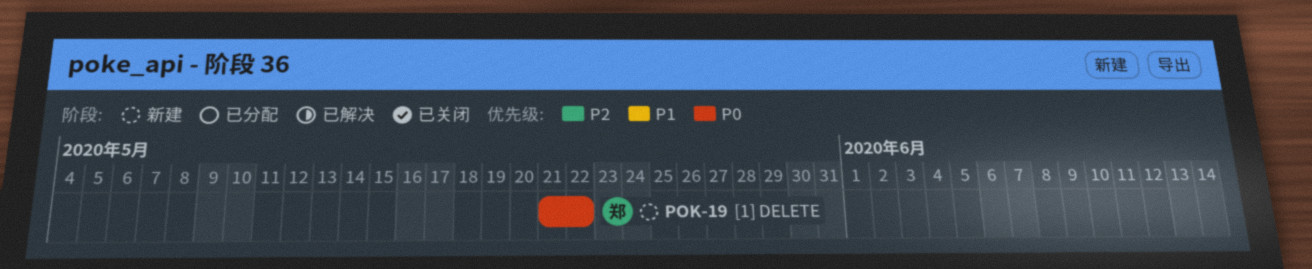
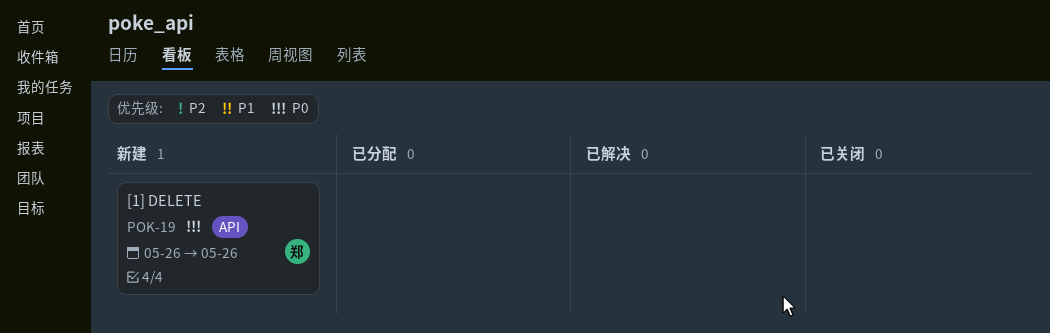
POK-19, start: May 21 -> May 26
POK-19, due: May 22 -> May 26

